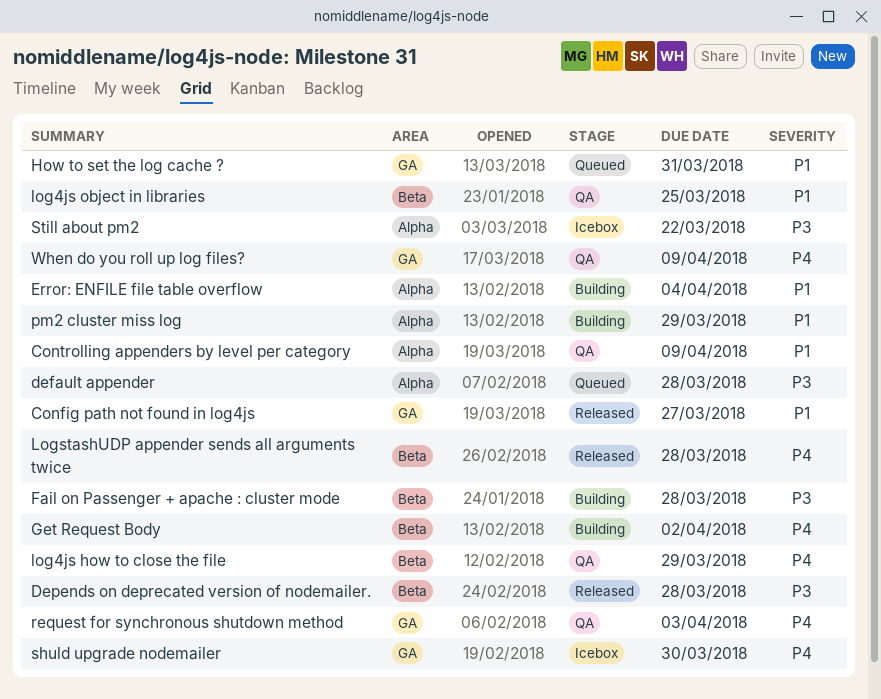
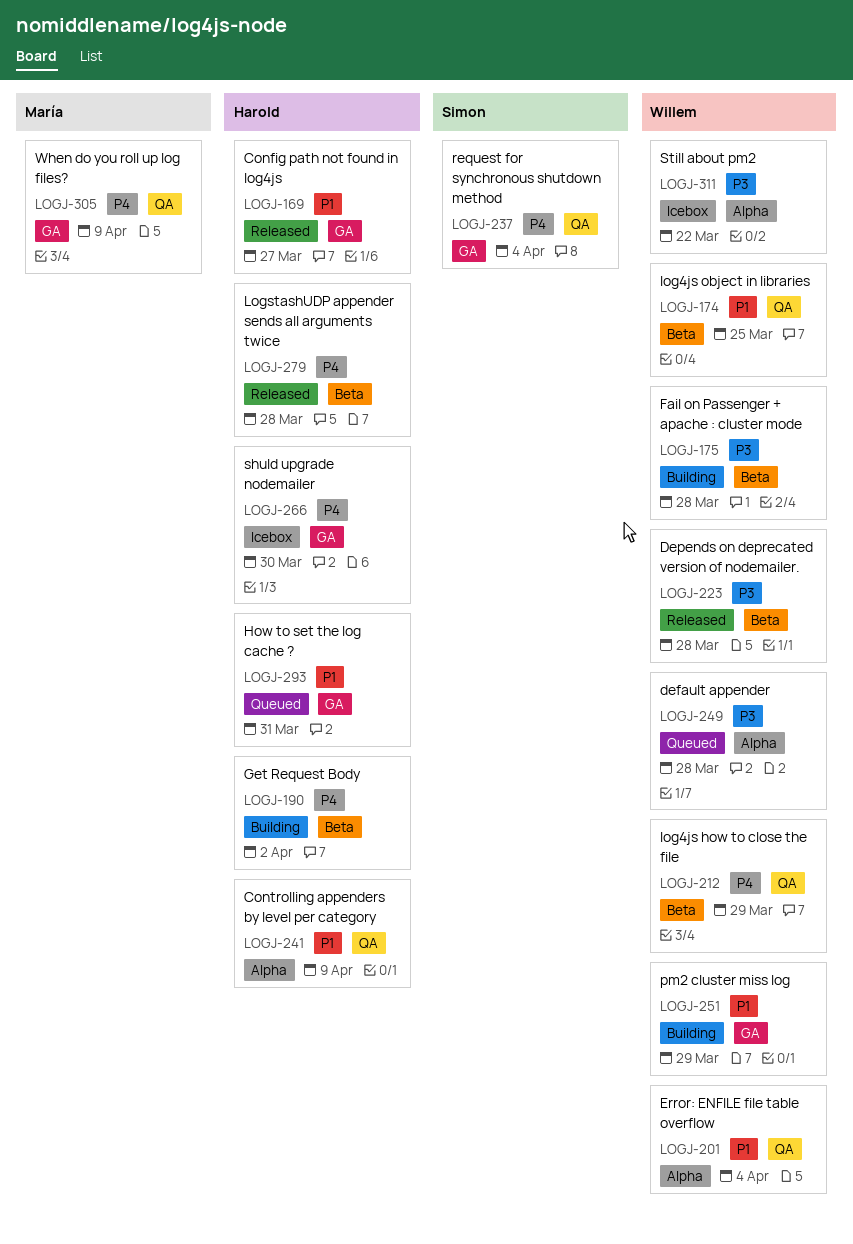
Error: ENFILE file table overflow, status: Building -> QA
pm2 cluster miss log, label: Alpha -> GA
request for synchronous shutdown method, due: Apr 3 -> Apr 4

